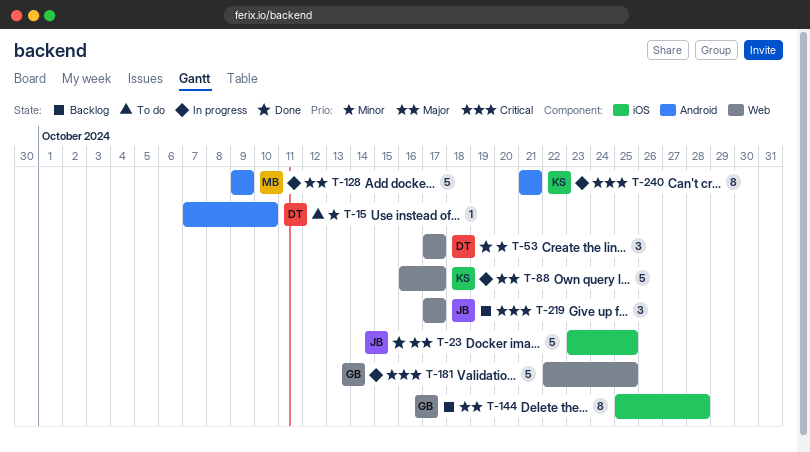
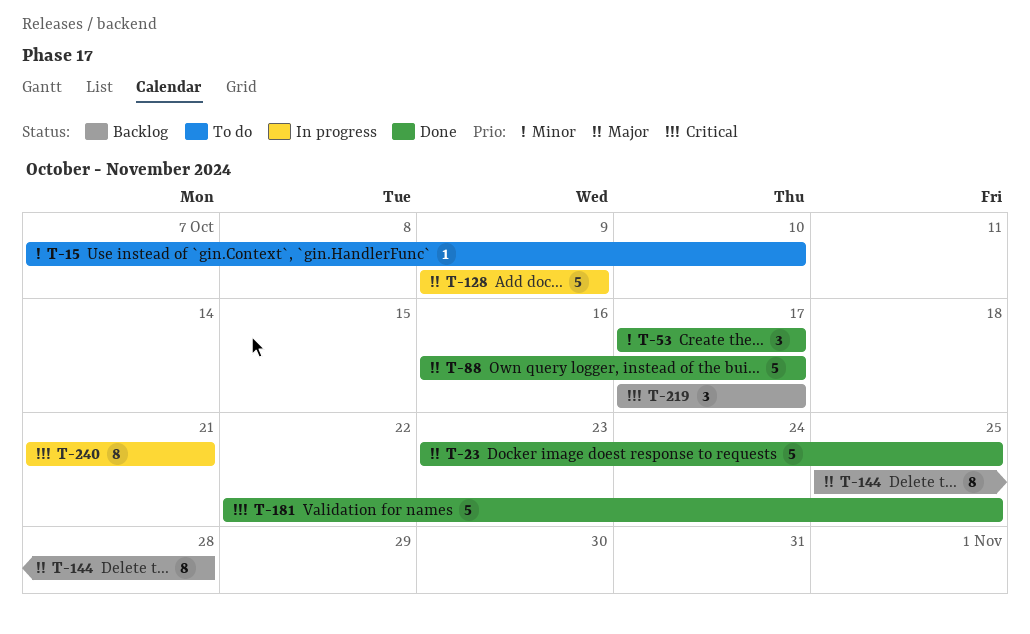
T-88, status: In progress -> Done
T-181, status: In progress -> Done

